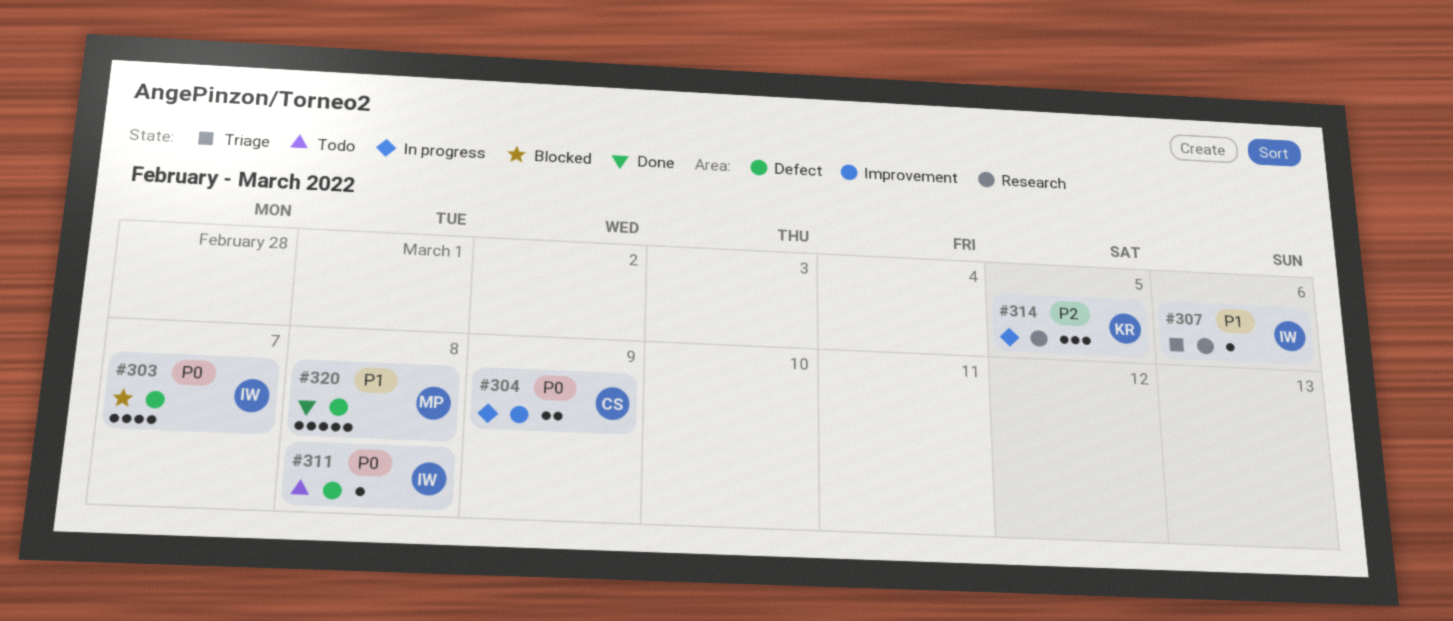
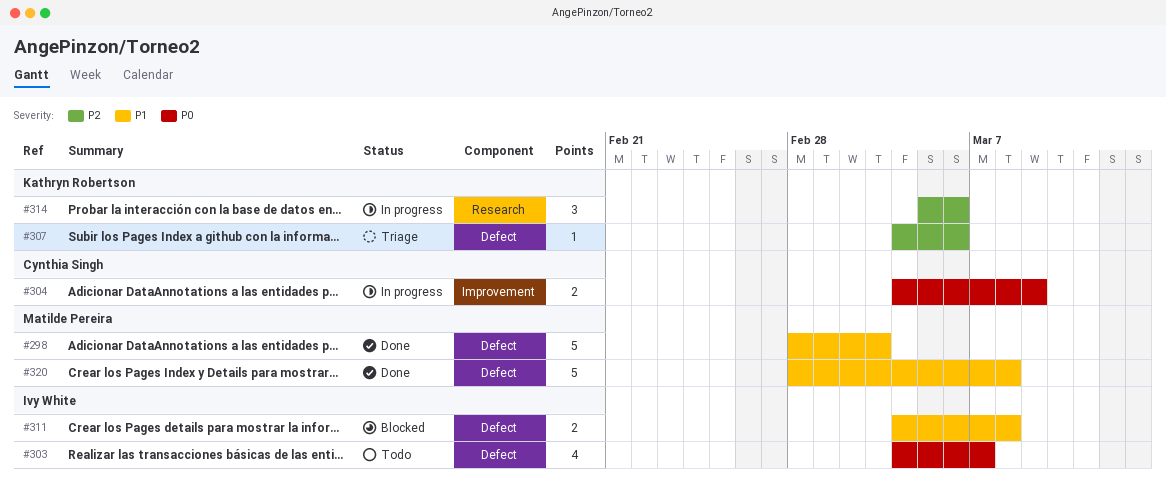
#298: none -> present
#303, status: Blocked -> Todo
#307, owner: Ivy White -> Kathryn Robertson
#307, priority: P1 -> P2
#307, label: Research -> Defect
#311, status: Todo -> Blocked
#311, priority: P0 -> P1
#311, estimate: 1 -> 2
#314, due: Mar 5 -> Mar 6

